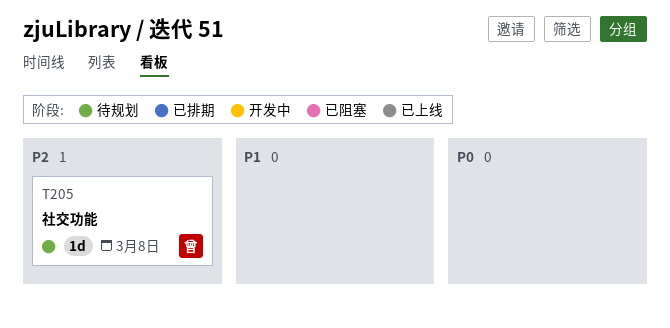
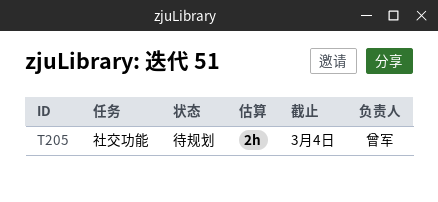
T205, estimate: 1d -> 2h
T205, due: Mar 8 -> Mar 4

